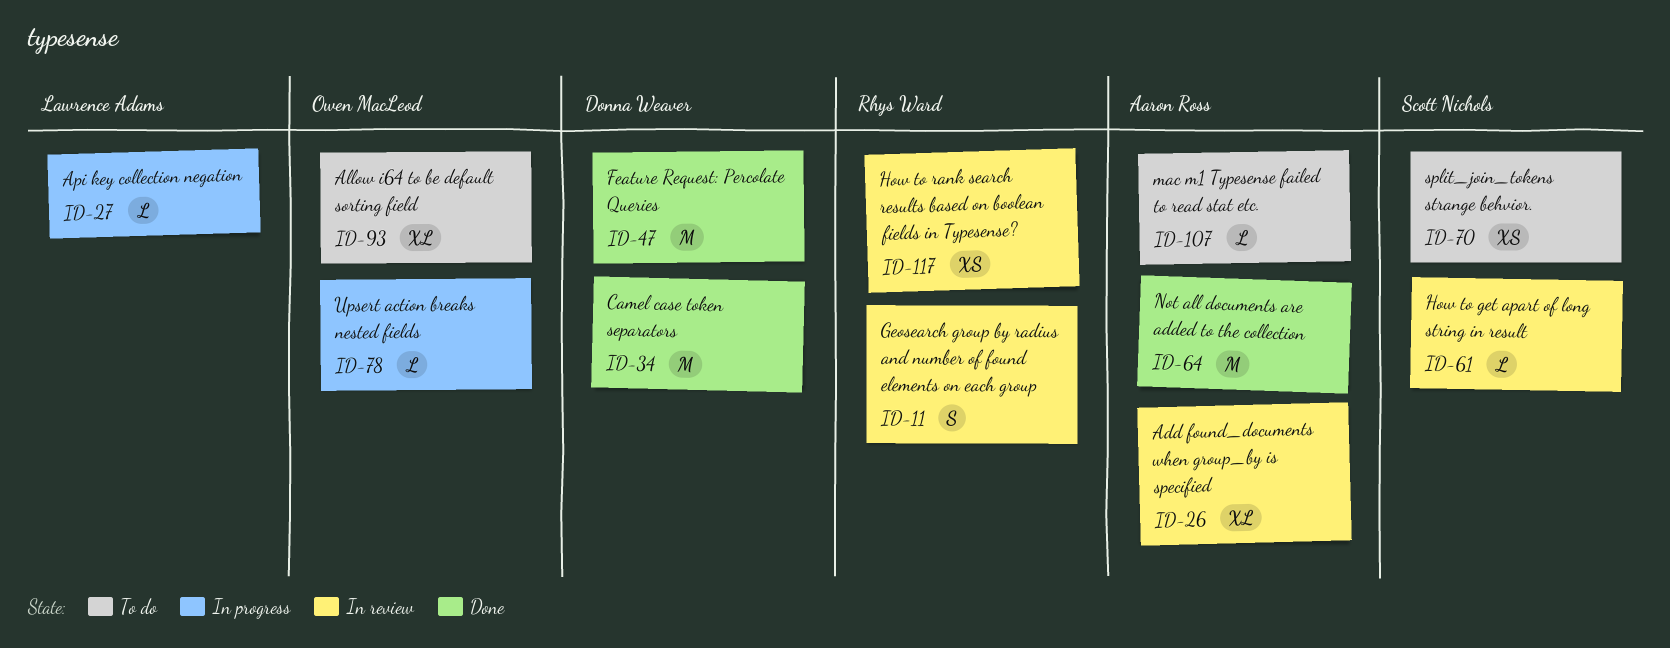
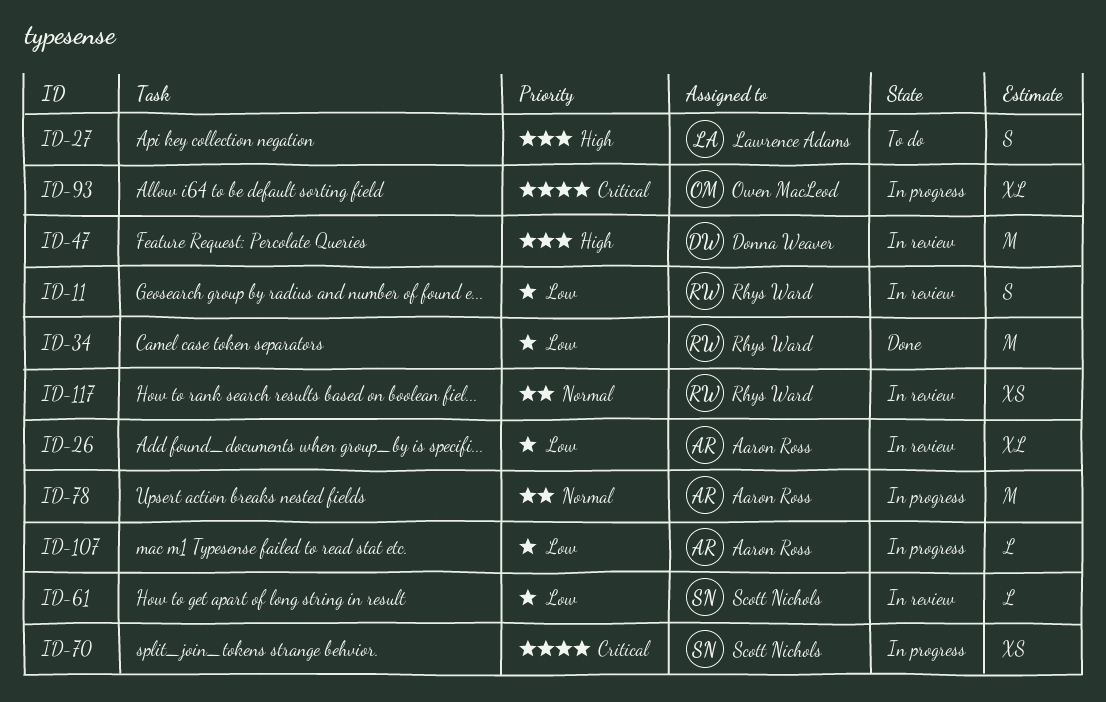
ID-27, status: In progress -> To do
ID-27, estimate: L -> S
ID-34, owner: Donna Weaver -> Rhys Ward
ID-47, status: Done -> In review
ID-64: present -> none
ID-70, status: To do -> In progress
ID-78, owner: Owen MacLeod -> Aaron Ross
ID-78, estimate: L -> M
ID-93, status: To do -> In progress
ID-107, status: To do -> In progress

